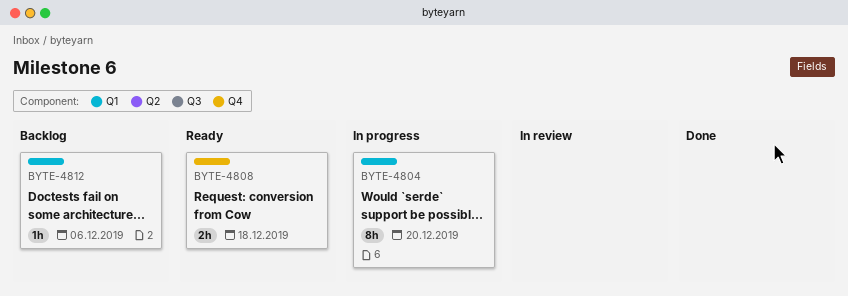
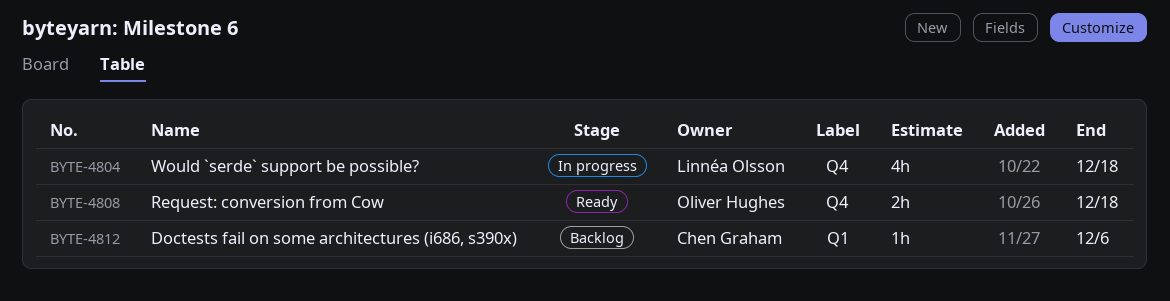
BYTE-4804, label: Q1 -> Q4
BYTE-4804, estimate: 8h -> 4h
BYTE-4804, due: Dec 20 -> Dec 18

